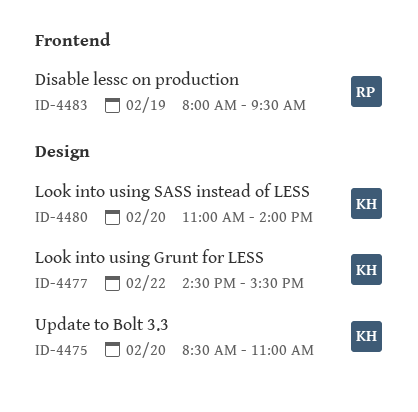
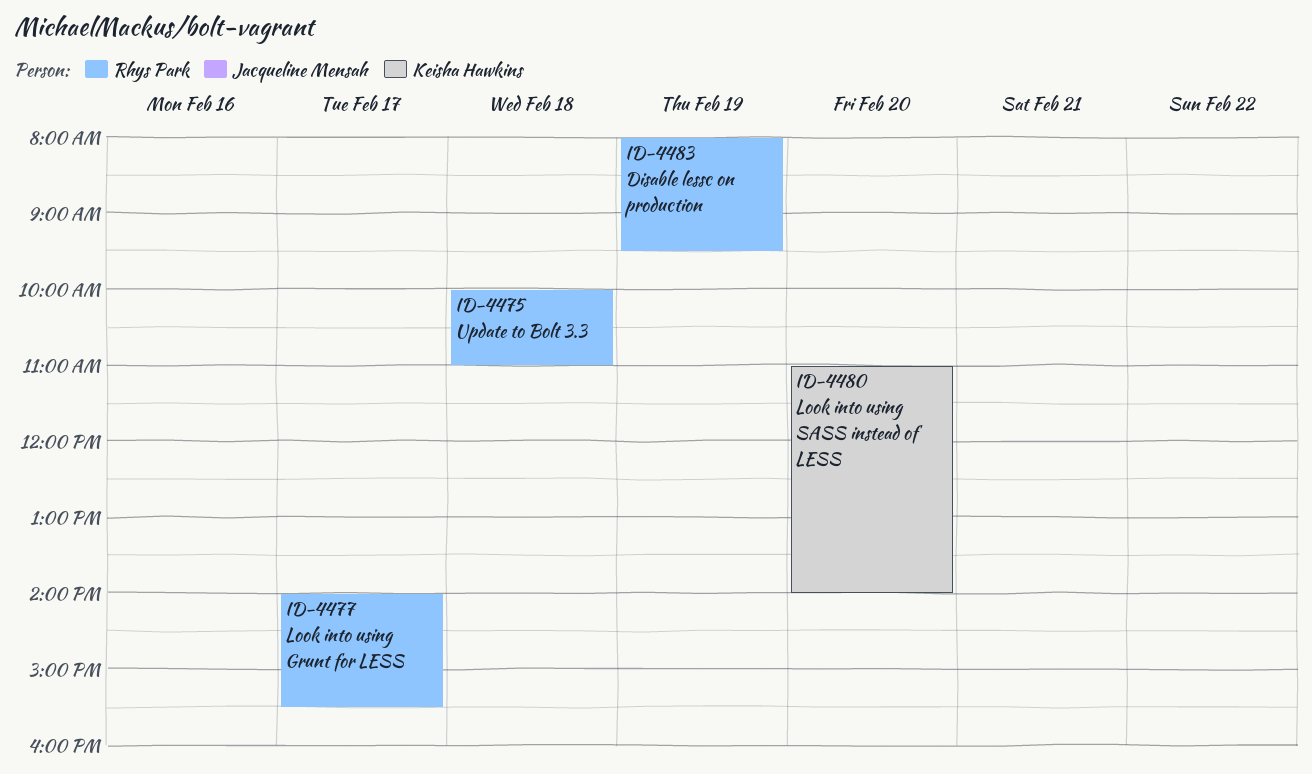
ID-4475, owner: Keisha Hawkins -> Rhys Park
ID-4475, day: Feb 20 -> Feb 18
ID-4475, begins: 08:30 -> 10:00
ID-4477, owner: Keisha Hawkins -> Rhys Park
ID-4477, day: Feb 22 -> Feb 17
ID-4477, begins: 14:30 -> 14:00

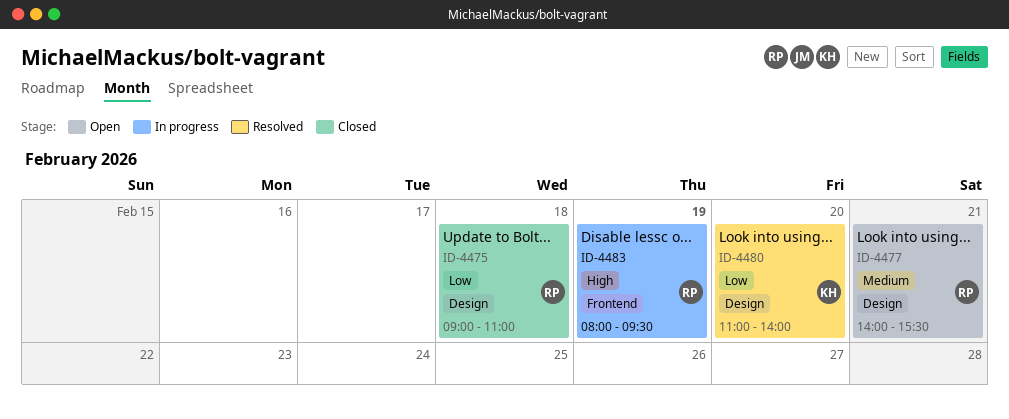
ID-4475, begins: 10:00 -> 09:00
ID-4477, day: Feb 17 -> Feb 21

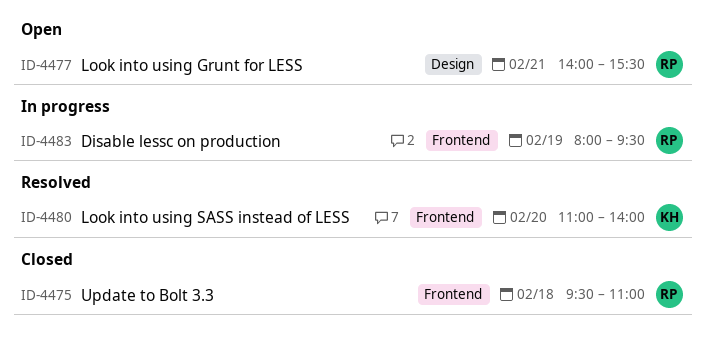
ID-4475, label: Design -> Frontend
ID-4475, begins: 09:00 -> 09:30
ID-4480, label: Design -> Frontend

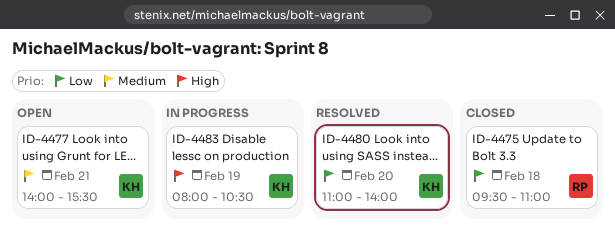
ID-4477, owner: RP -> KH
ID-4483, owner: RP -> KH
ID-4483, ends: 09:30 -> 10:30

